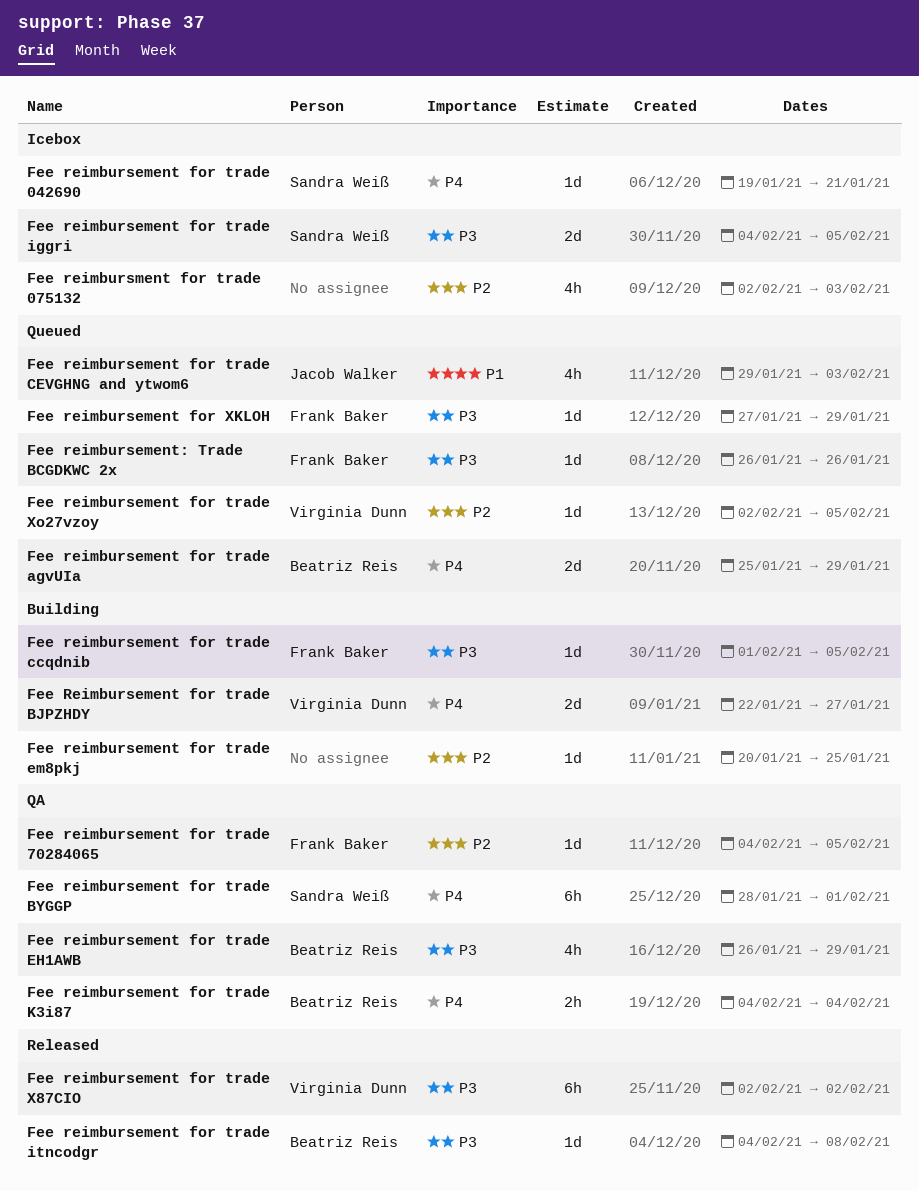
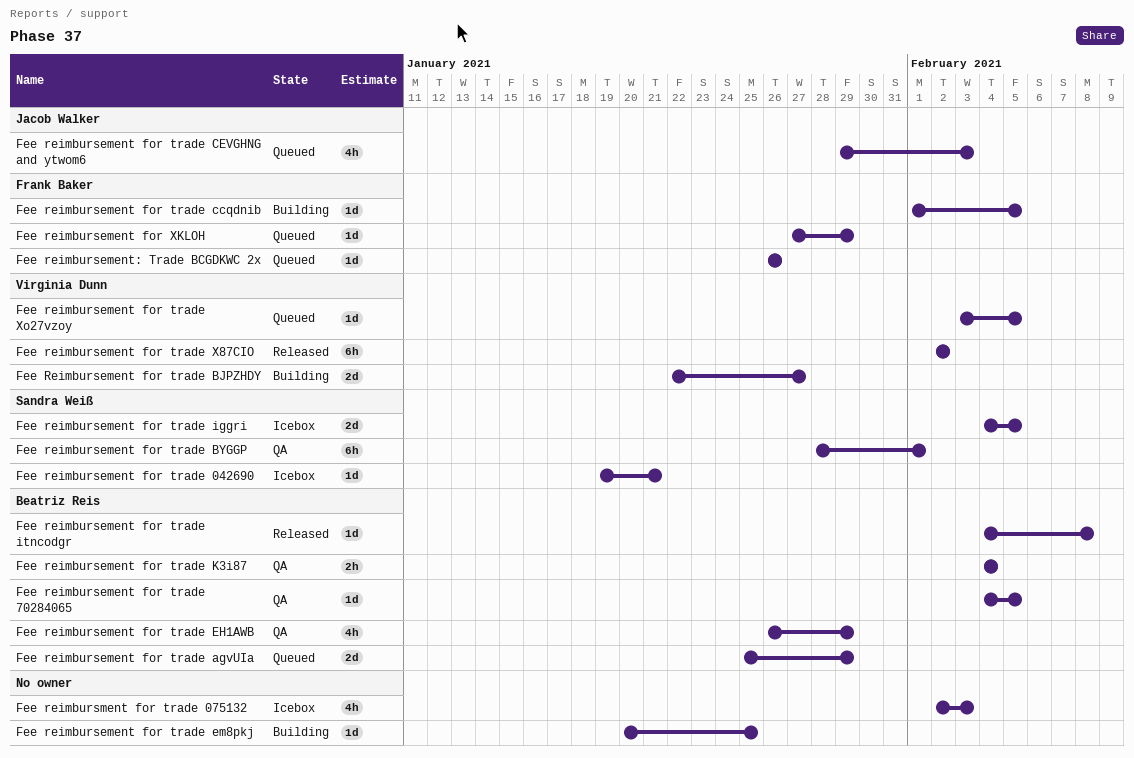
Fee reimbursement for trade 70284065, owner: Frank Baker -> Beatriz Reis
Fee reimbursement for trade Xo27vzoy, start: Feb 2 -> Feb 3

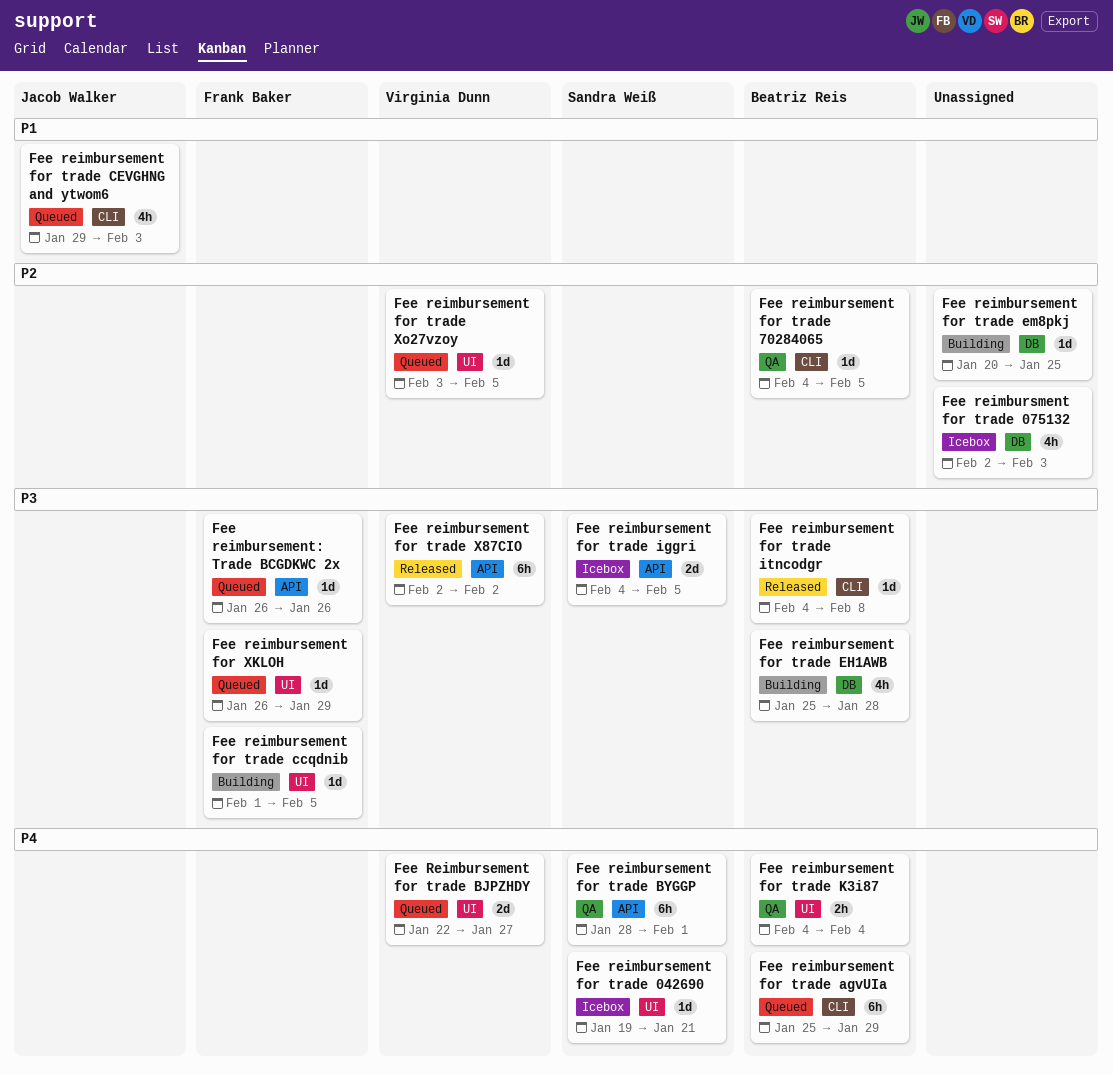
Fee reimbursement for trade agvUIa, estimate: 2d -> 6h
Fee Reimbursement for trade BJPZHDY, status: Building -> Queued
Fee reimbursement for trade EH1AWB, status: QA -> Building
Fee reimbursement for trade EH1AWB, start: Jan 26 -> Jan 25
Fee reimbursement for trade EH1AWB, due: Jan 29 -> Jan 28
Fee reimbursement for XKLOH, start: Jan 27 -> Jan 26

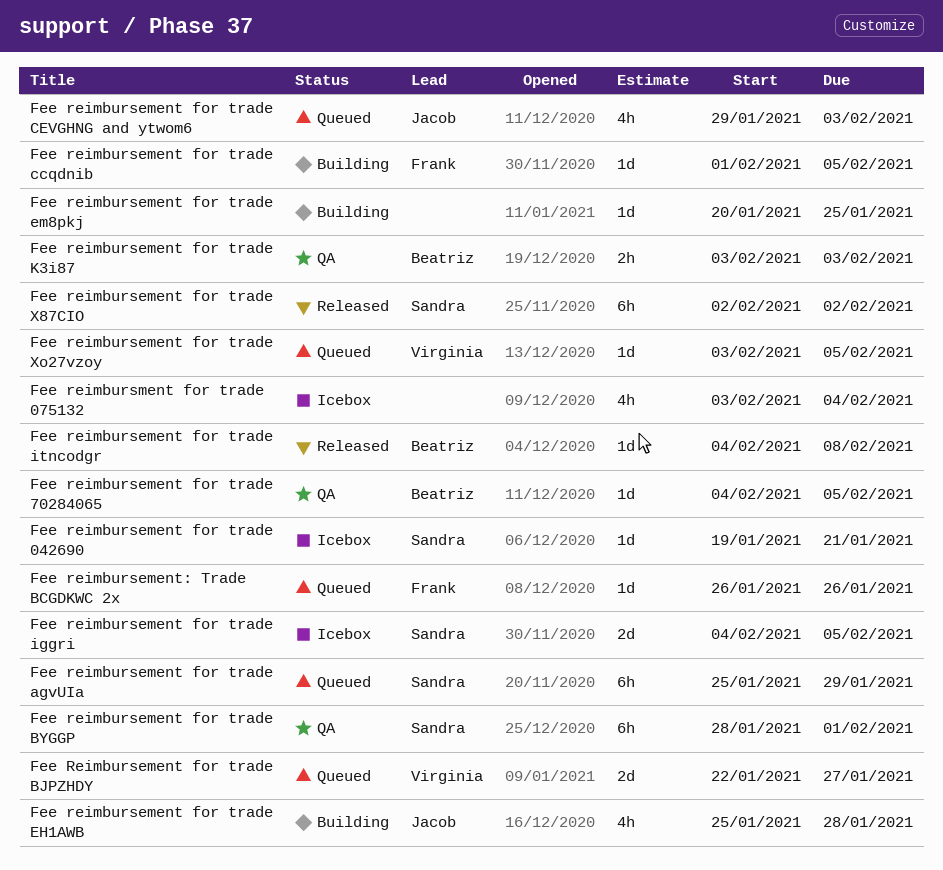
Fee reimbursement for trade agvUIa, owner: Beatriz Reis -> Sandra Weiß
Fee reimbursement for trade EH1AWB, owner: Beatriz Reis -> Jacob Walker
Fee reimbursement for trade K3i87, start: Feb 4 -> Feb 3
Fee reimbursement for trade K3i87, due: Feb 4 -> Feb 3
Fee reimbursement for trade X87CIO, owner: Virginia Dunn -> Sandra Weiß
Fee reimbursement for XKLOH: present -> none
Fee reimbursment for trade 075132, start: Feb 2 -> Feb 3
Fee reimbursment for trade 075132, due: Feb 3 -> Feb 4

